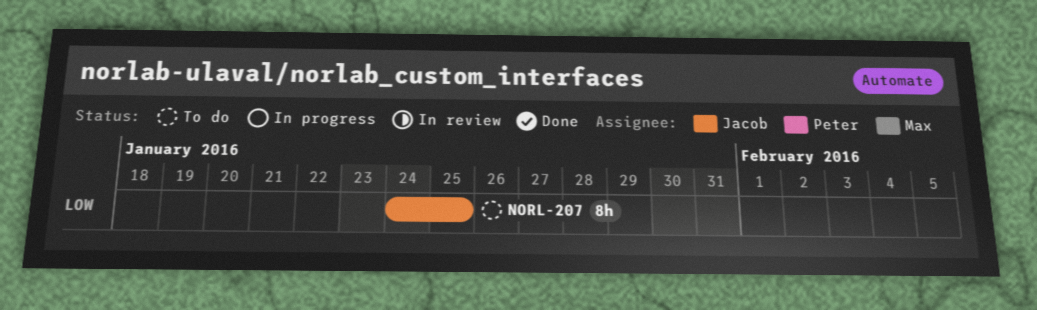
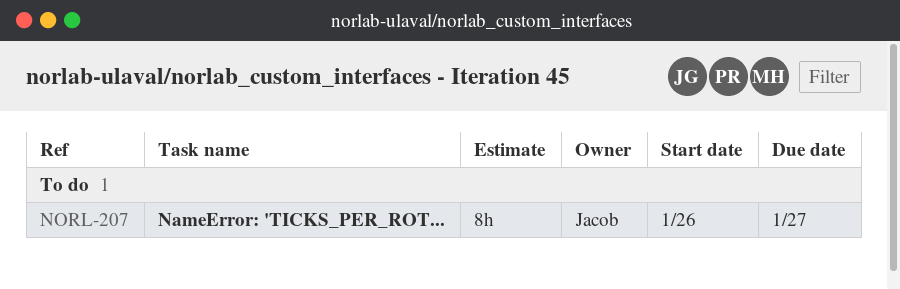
NORL-207, start: Jan 24 -> Jan 26
NORL-207, due: Jan 25 -> Jan 27

